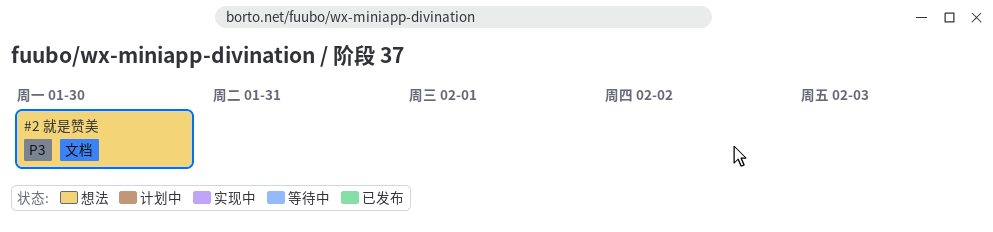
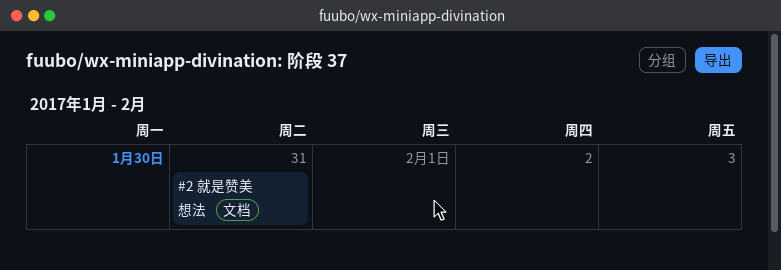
#2, due: Jan 30 -> Jan 31

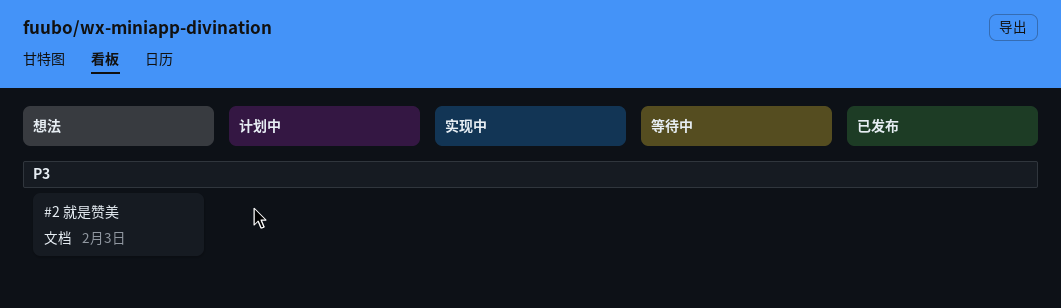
#2, due: Jan 31 -> Feb 3

